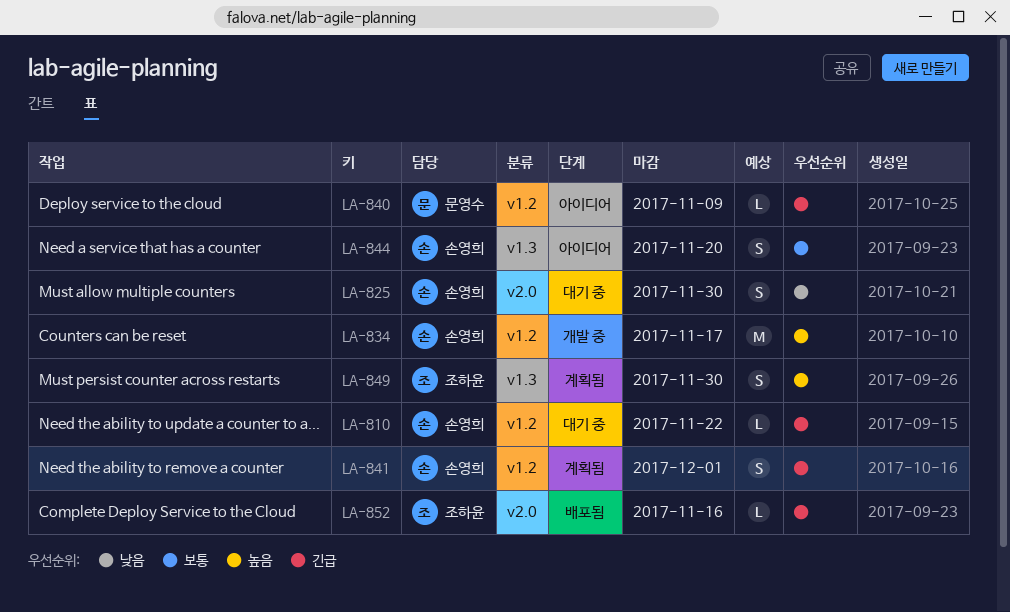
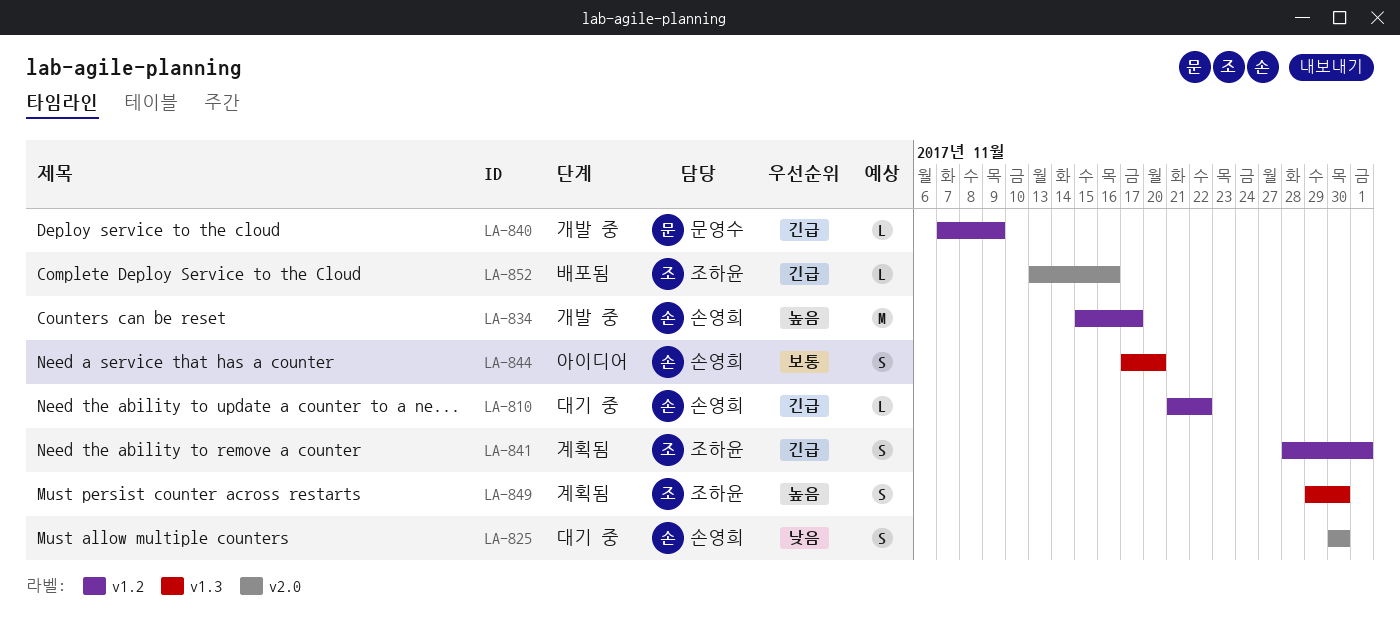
LA-840, status: 아이디어 -> 개발 중
LA-841, owner: 손영희 -> 조하윤

